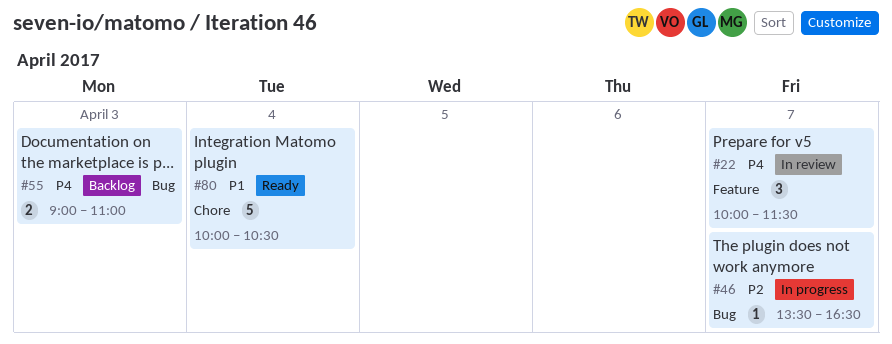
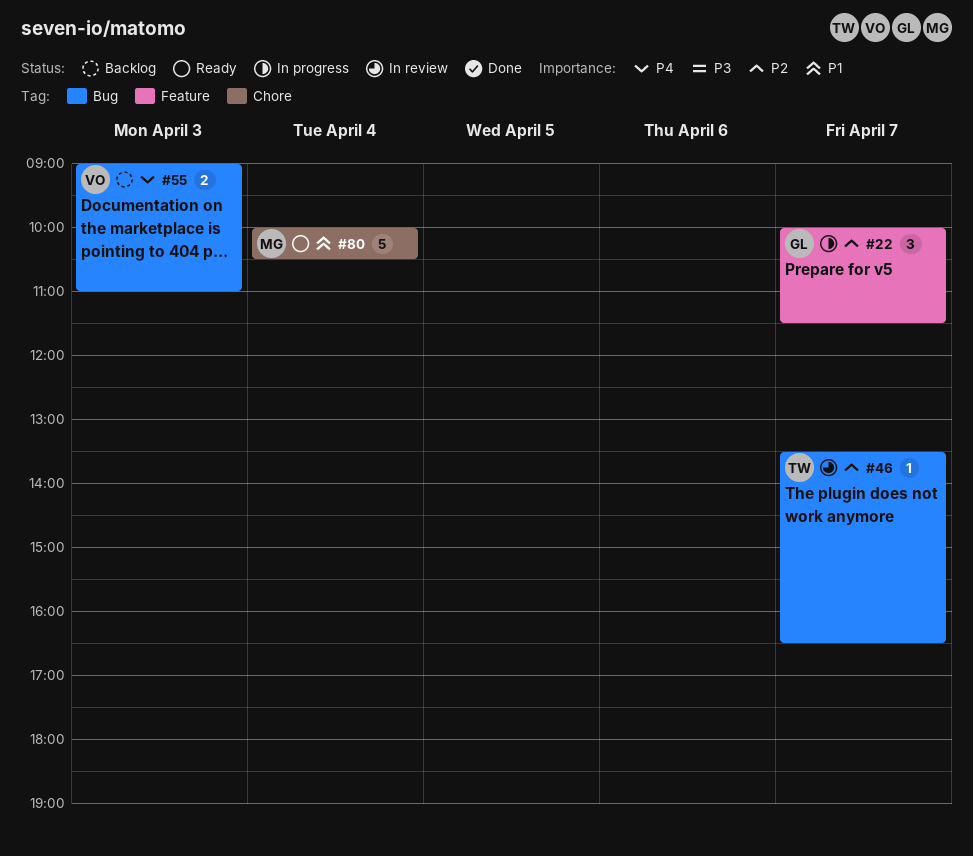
#22, status: In review -> In progress
#22, priority: P4 -> P2
#46, status: In progress -> In review

